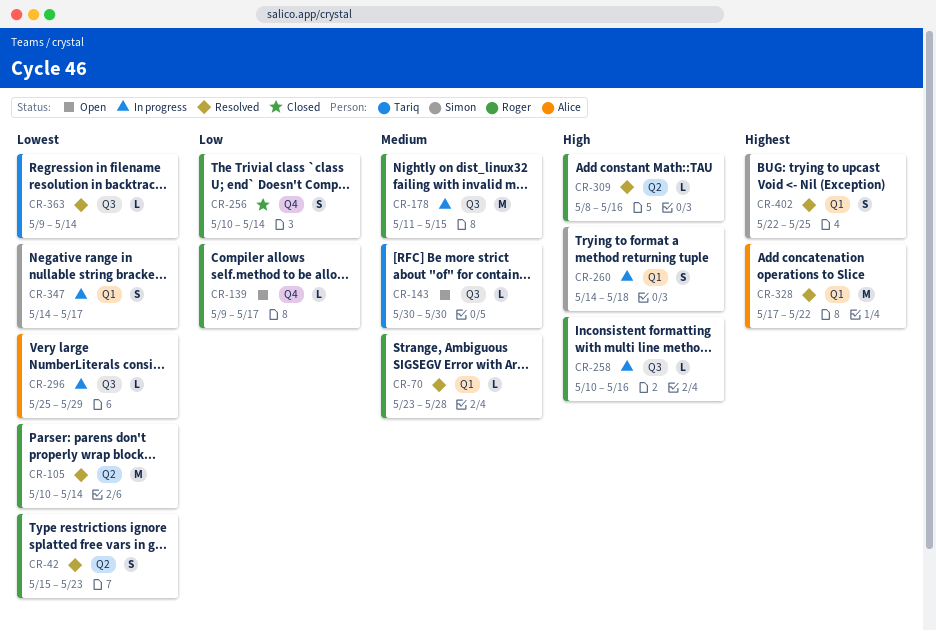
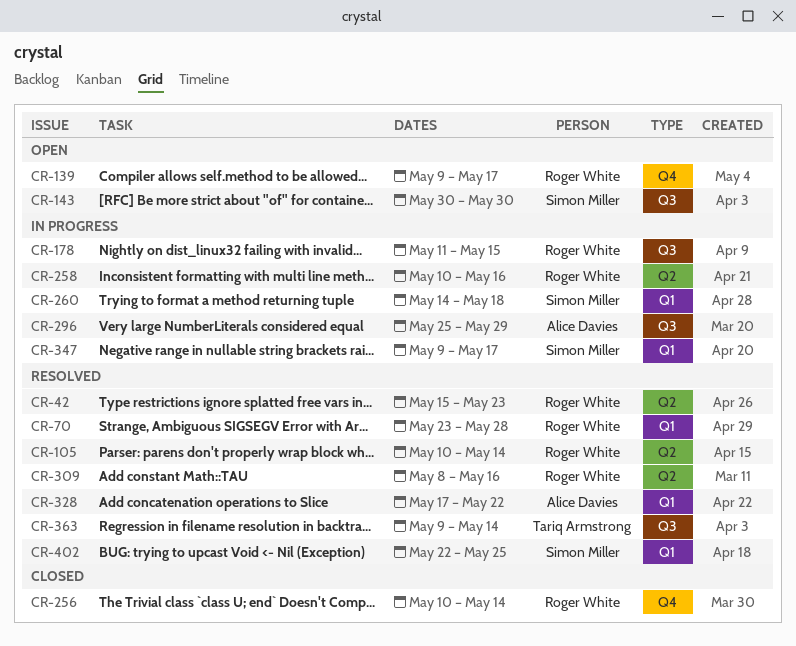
CR-143, owner: Tariq Armstrong -> Simon Miller
CR-258, label: Q3 -> Q2
CR-347, start: May 14 -> May 9

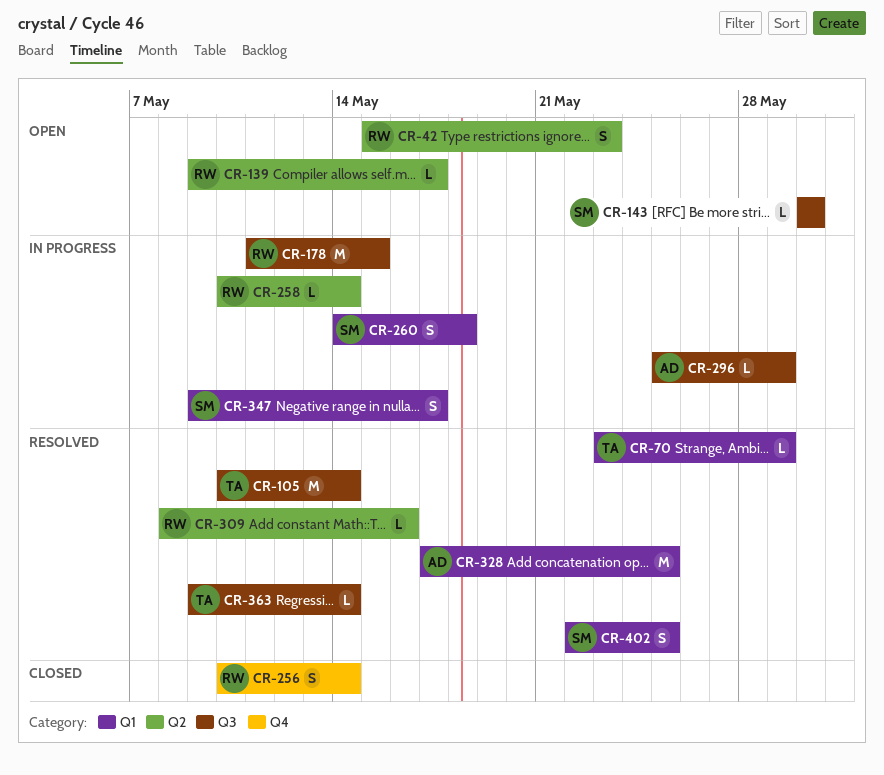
CR-42, status: Resolved -> Open
CR-70, owner: Roger White -> Tariq Armstrong
CR-70, due: May 28 -> May 29
CR-105, owner: Roger White -> Tariq Armstrong
CR-105, label: Q2 -> Q3
CR-139, label: Q4 -> Q2
CR-258, due: May 16 -> May 14
CR-328, due: May 22 -> May 25

